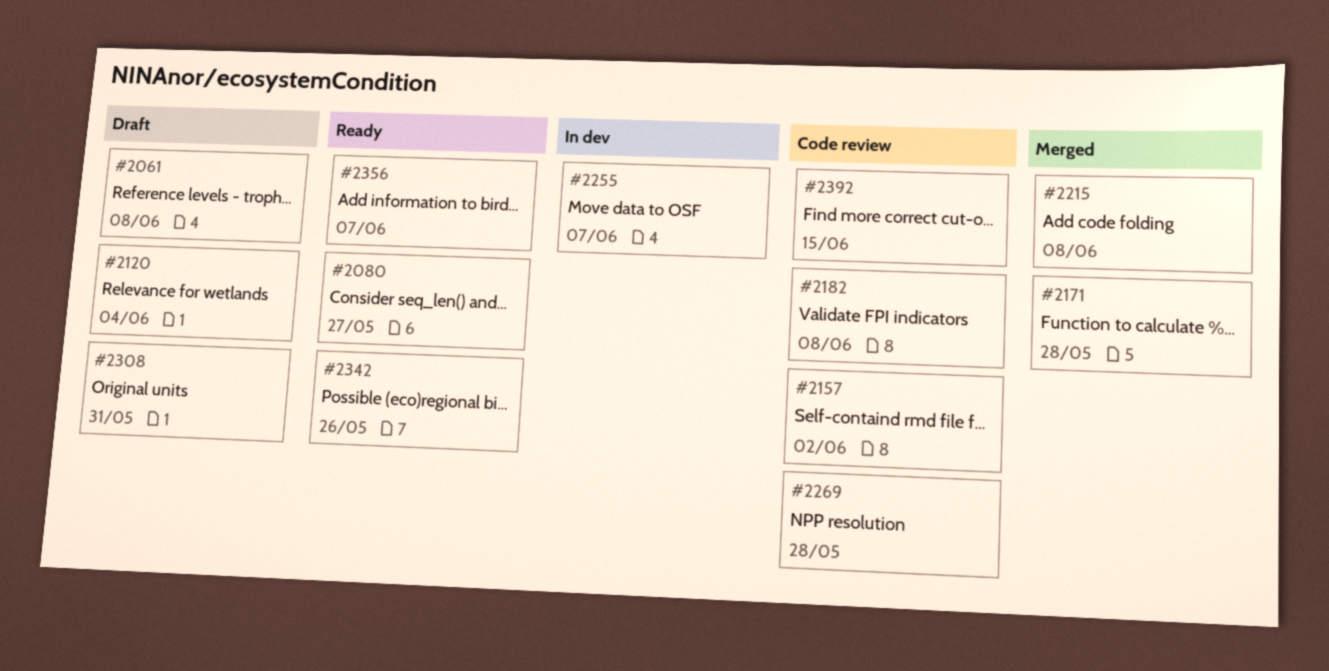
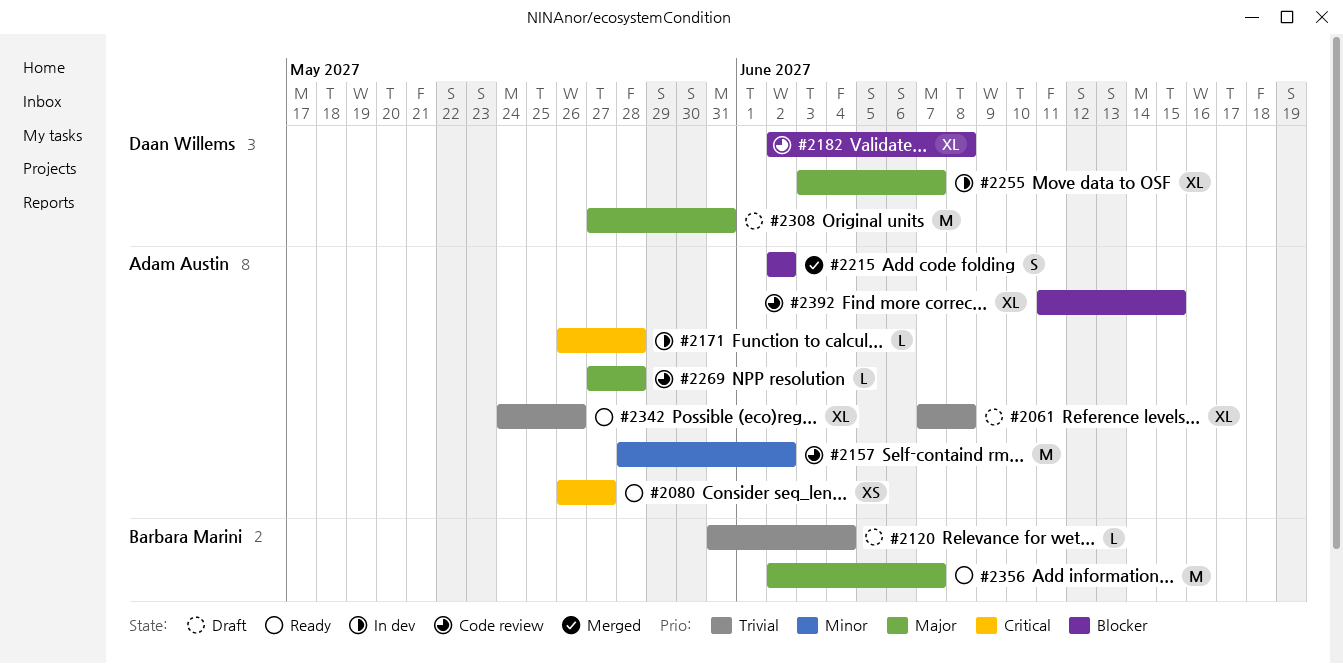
#2171, status: Merged -> In dev
#2215, due: Jun 8 -> Jun 2

